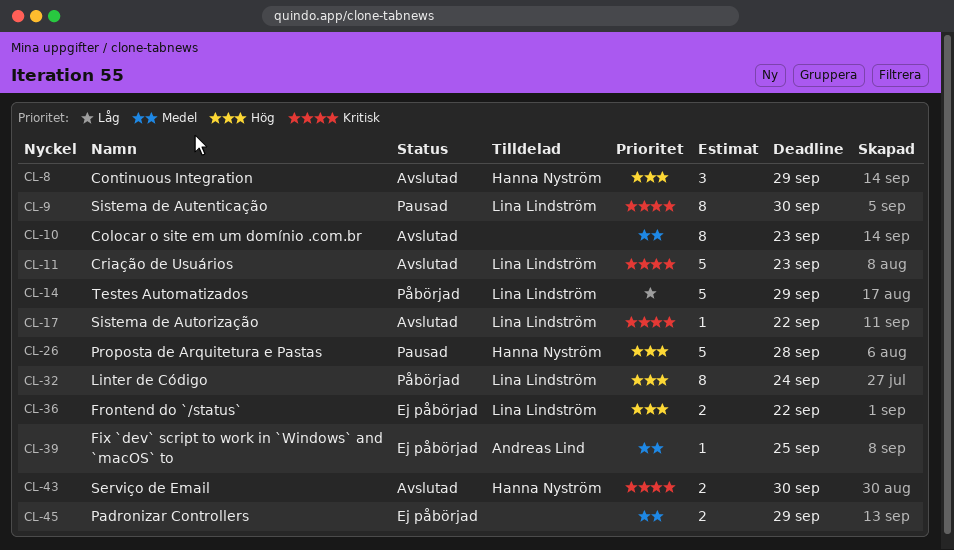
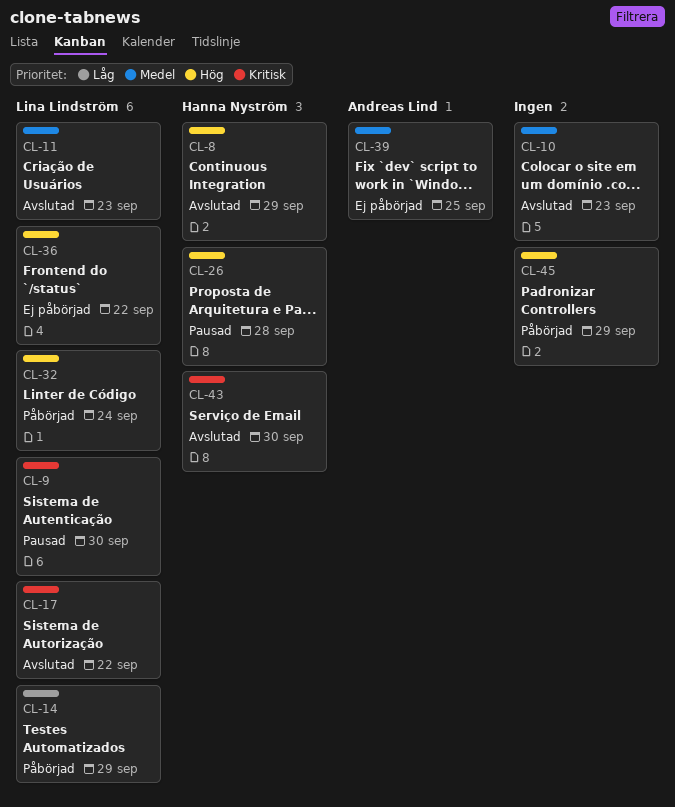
CL-11, priority: Kritisk -> Medel
CL-45, status: Ej påbörjad -> Påbörjad
CL-45, priority: Medel -> Hög

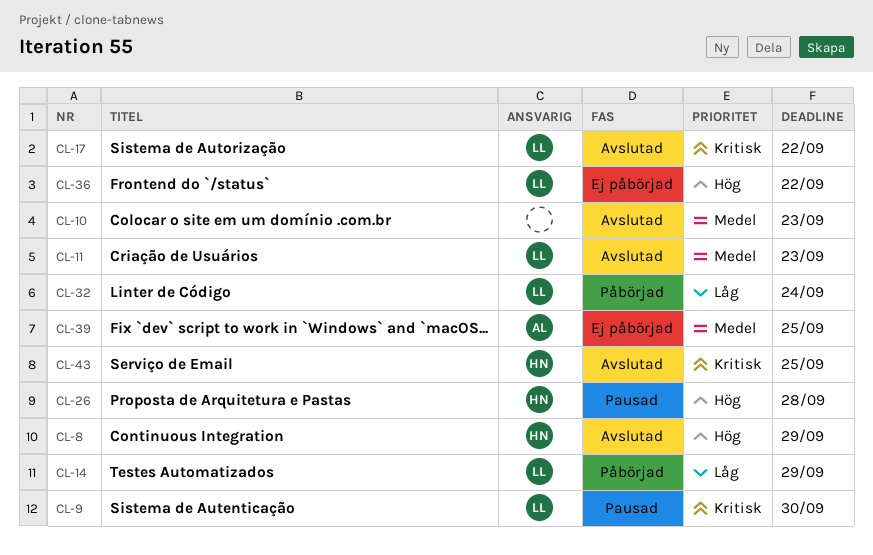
CL-32, priority: Hög -> Låg
CL-43, due: Sep 30 -> Sep 25
CL-45: present -> none

